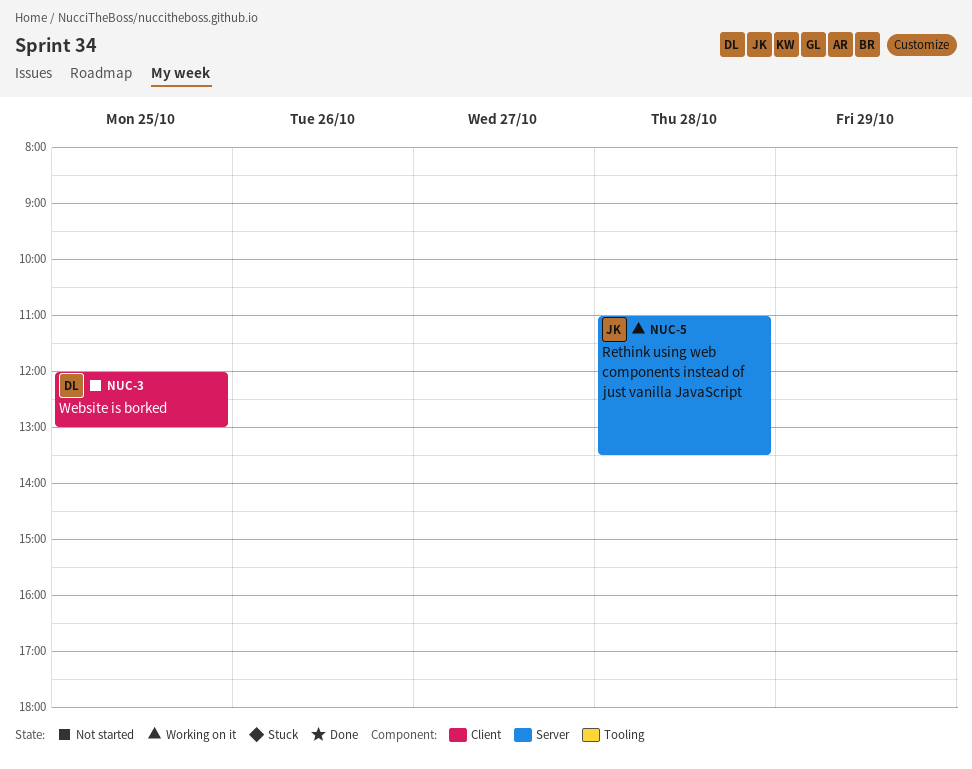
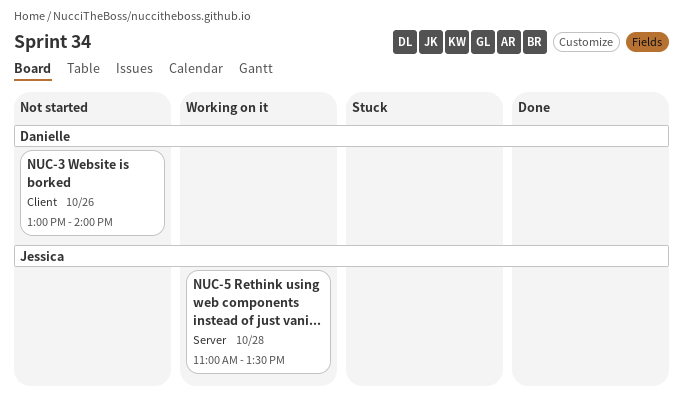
NUC-3, day: Oct 25 -> Oct 26
NUC-3, begins: 12:00 -> 13:00
NUC-3, ends: 13:00 -> 14:00

